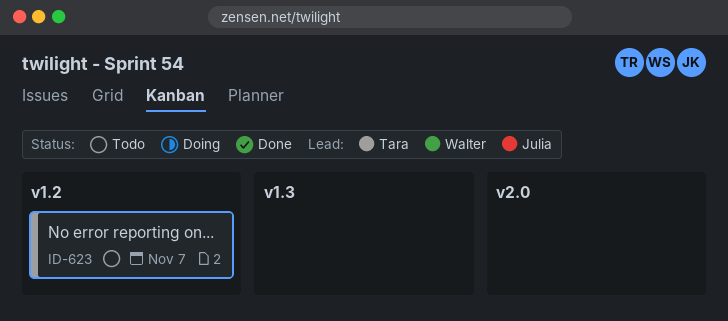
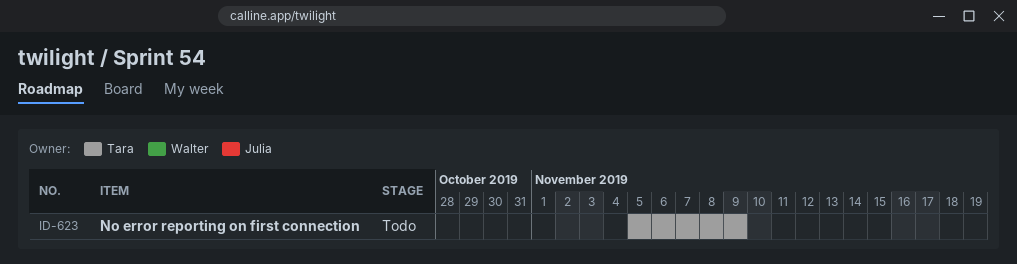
ID-623, due: Nov 7 -> Nov 9

